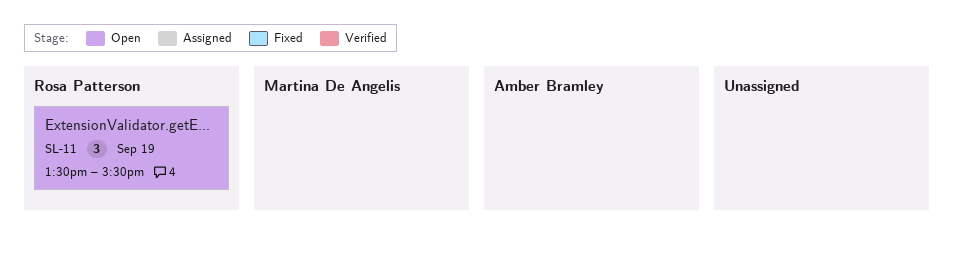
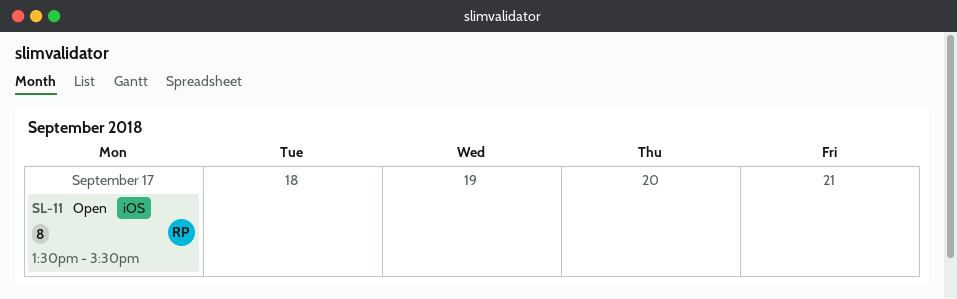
SL-11, estimate: 3 -> 8
SL-11, day: Sep 19 -> Sep 17

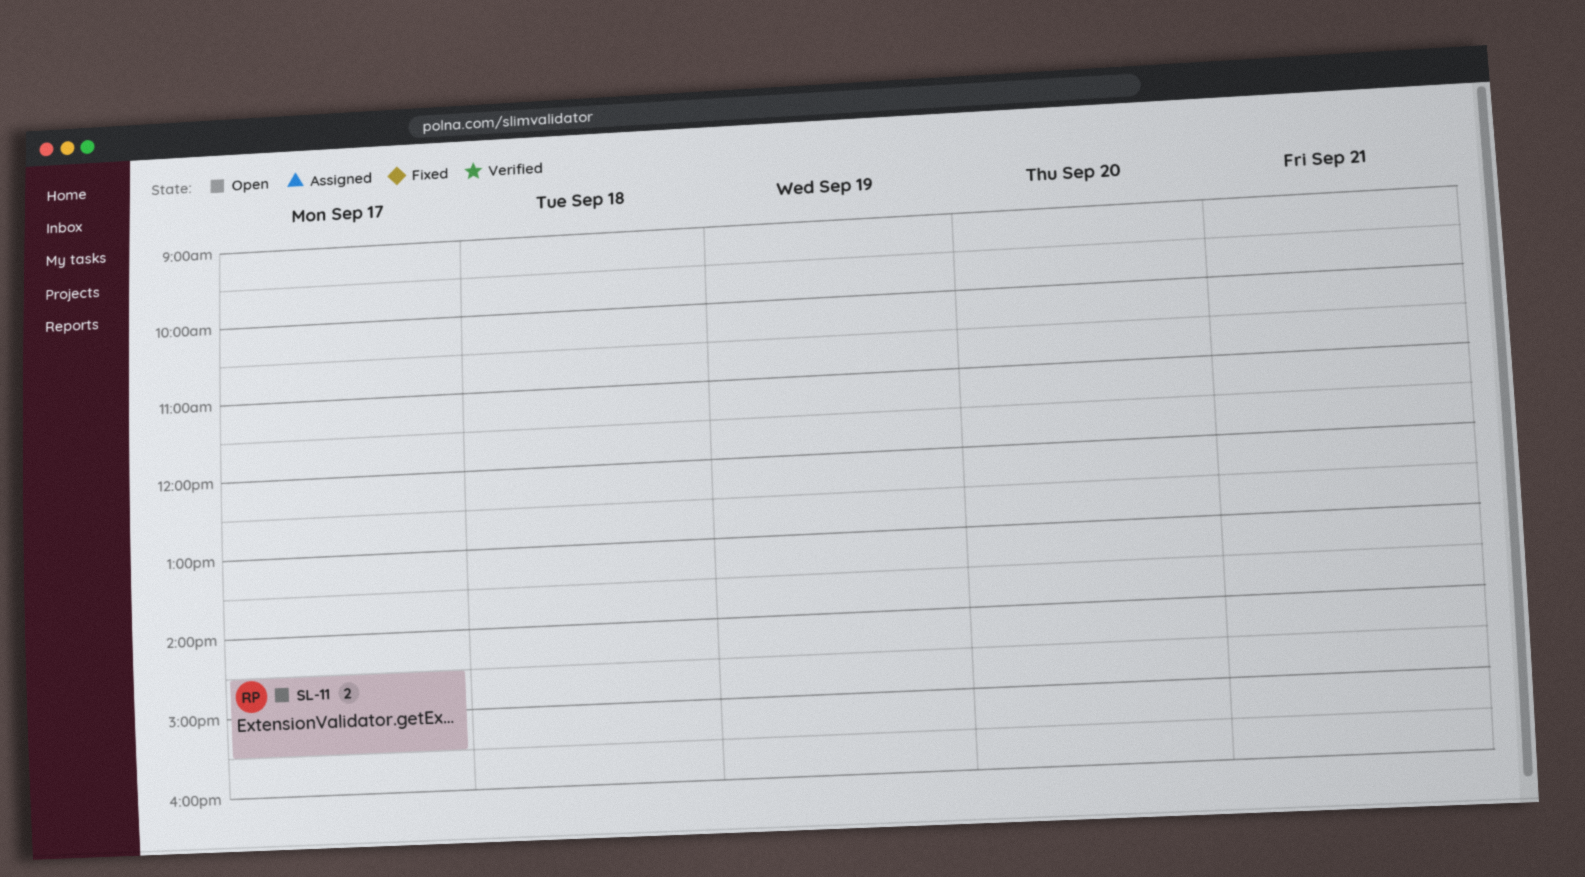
SL-11, estimate: 8 -> 2
SL-11, begins: 13:30 -> 14:30

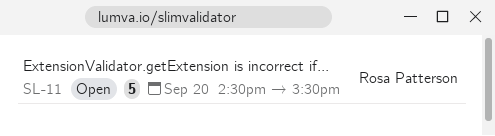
SL-11, estimate: 2 -> 5
SL-11, day: Sep 17 -> Sep 20

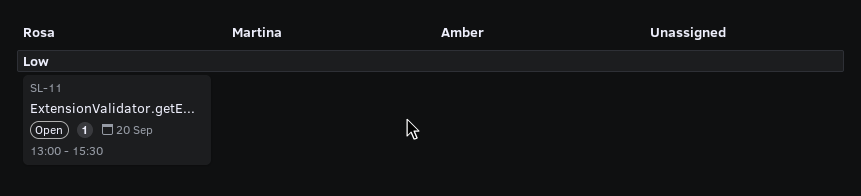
SL-11, estimate: 5 -> 1
SL-11, begins: 14:30 -> 13:00

